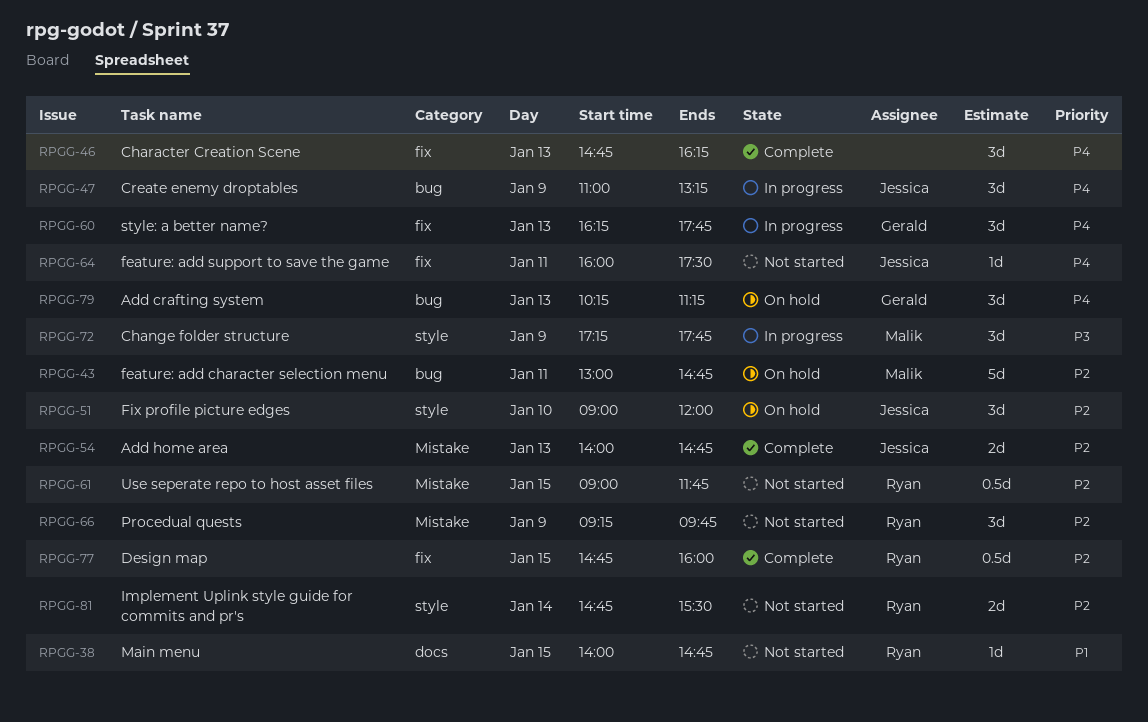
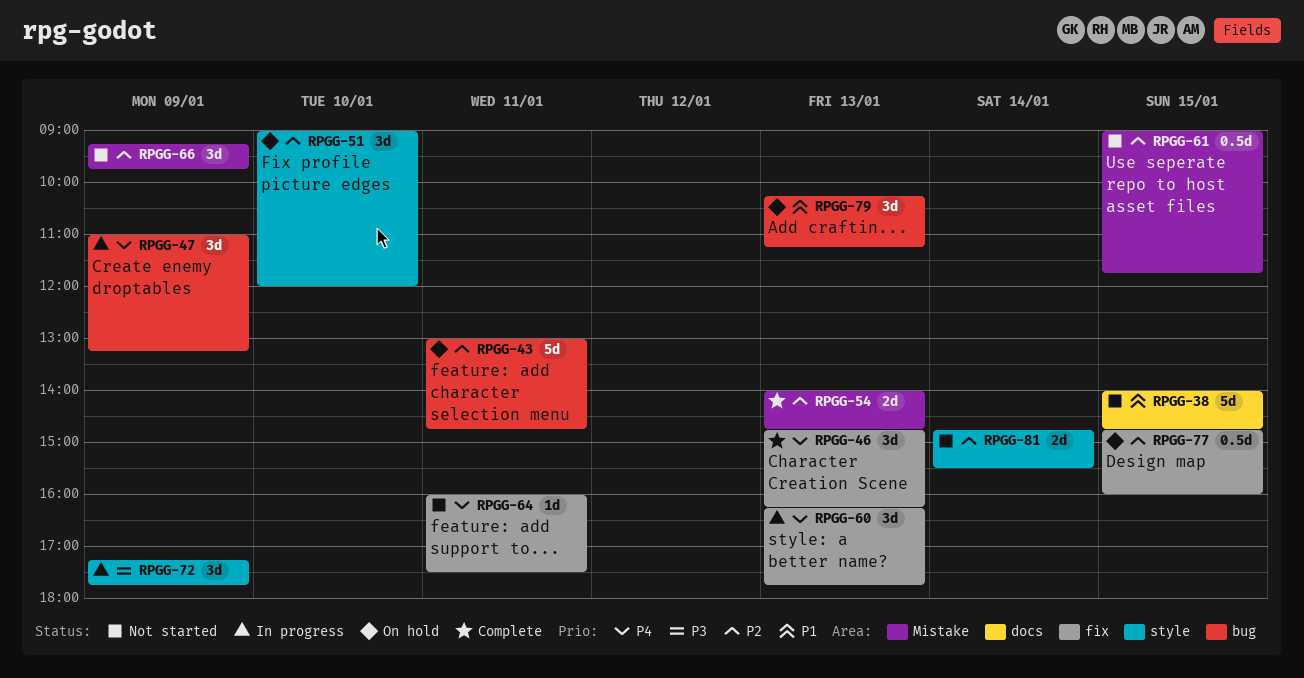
RPGG-38, estimate: 1d -> 5d
RPGG-77, status: Complete -> On hold
RPGG-79, priority: P4 -> P1

